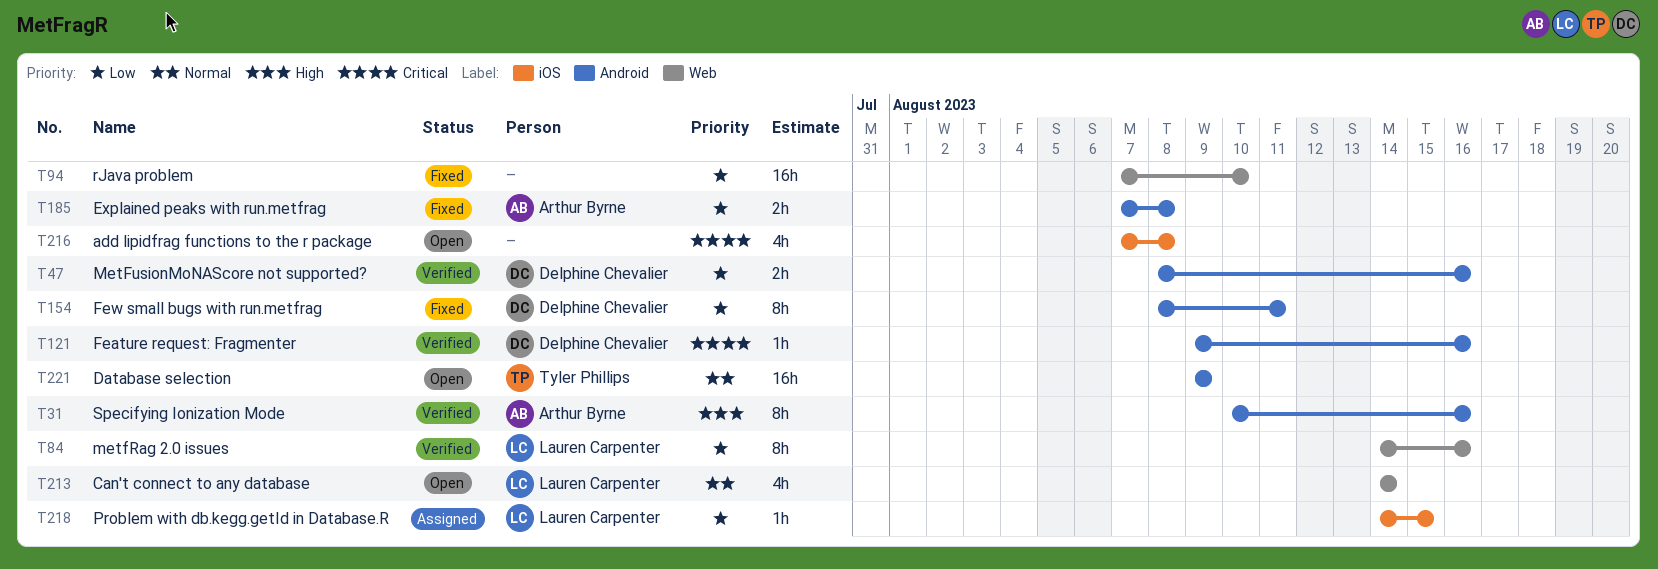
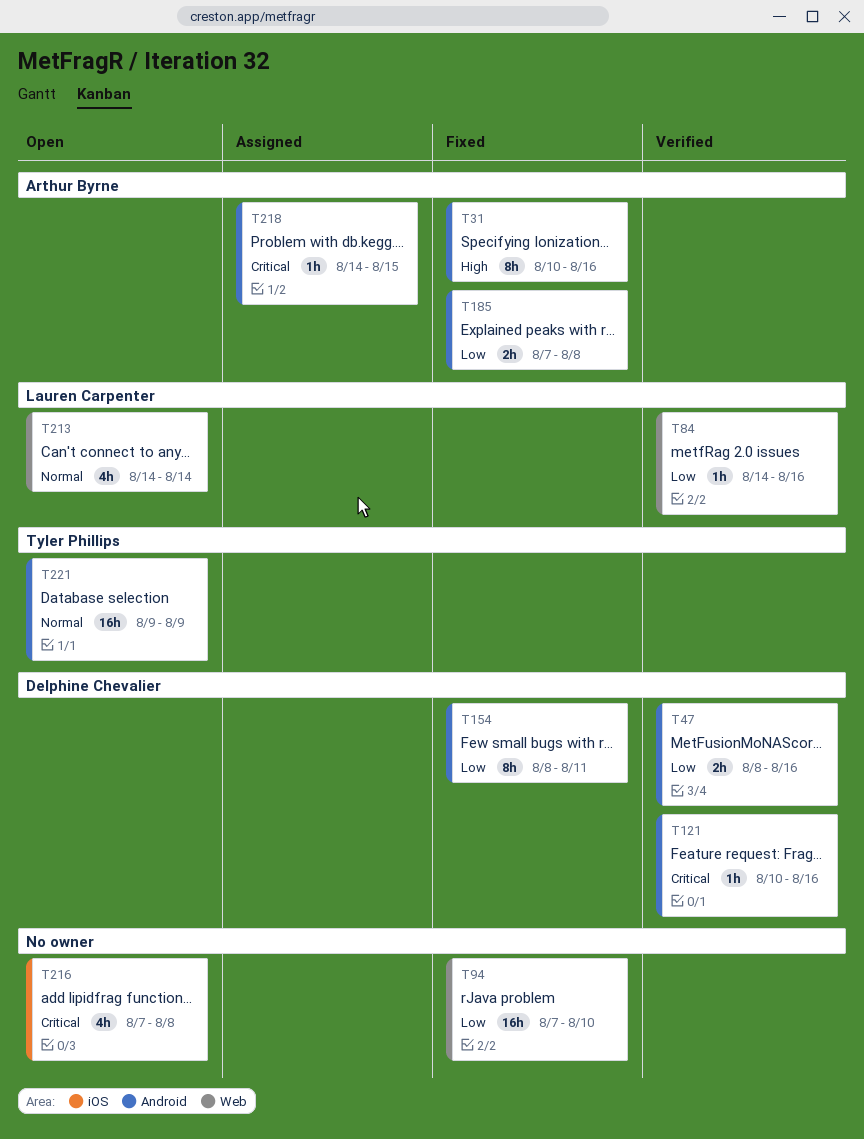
T31, status: Verified -> Fixed
T84, estimate: 8h -> 1h
T121, start: Aug 9 -> Aug 10
T218, owner: Lauren Carpenter -> Arthur Byrne
T218, priority: Low -> Critical
T218, label: iOS -> Android

